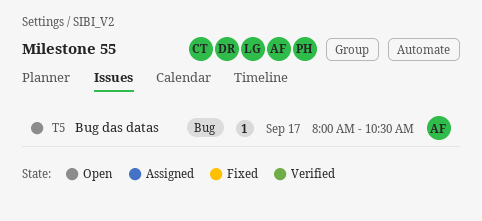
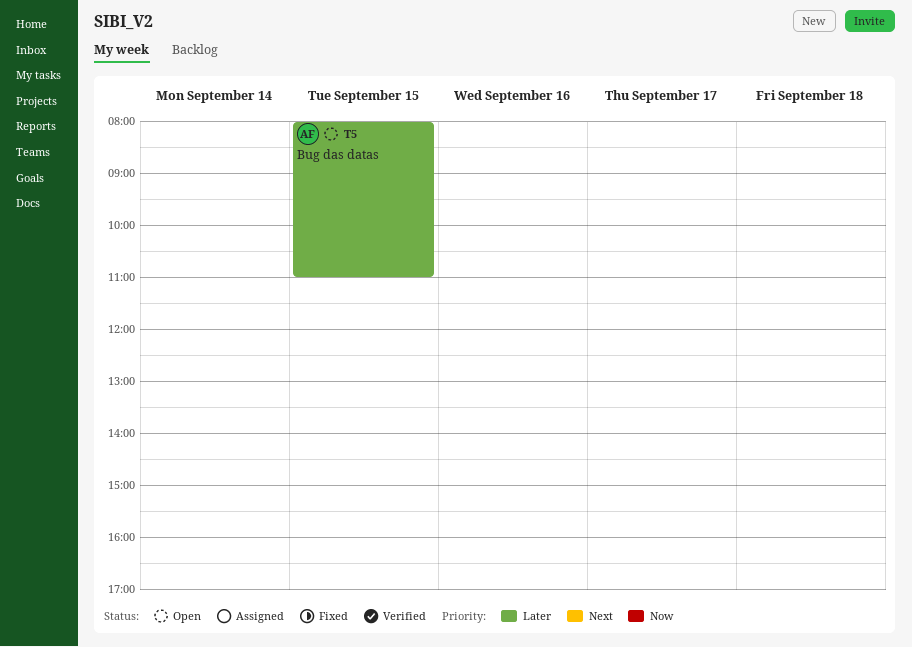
T5, day: Sep 17 -> Sep 15
T5, ends: 10:30 -> 11:00

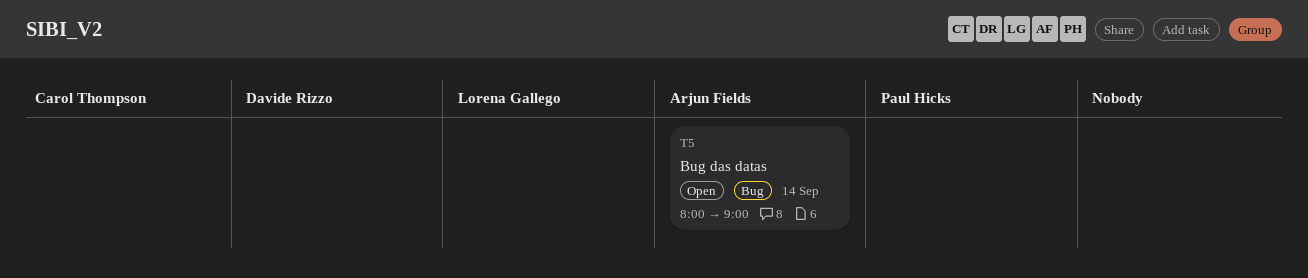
T5, day: Sep 15 -> Sep 14
T5, ends: 11:00 -> 09:00

